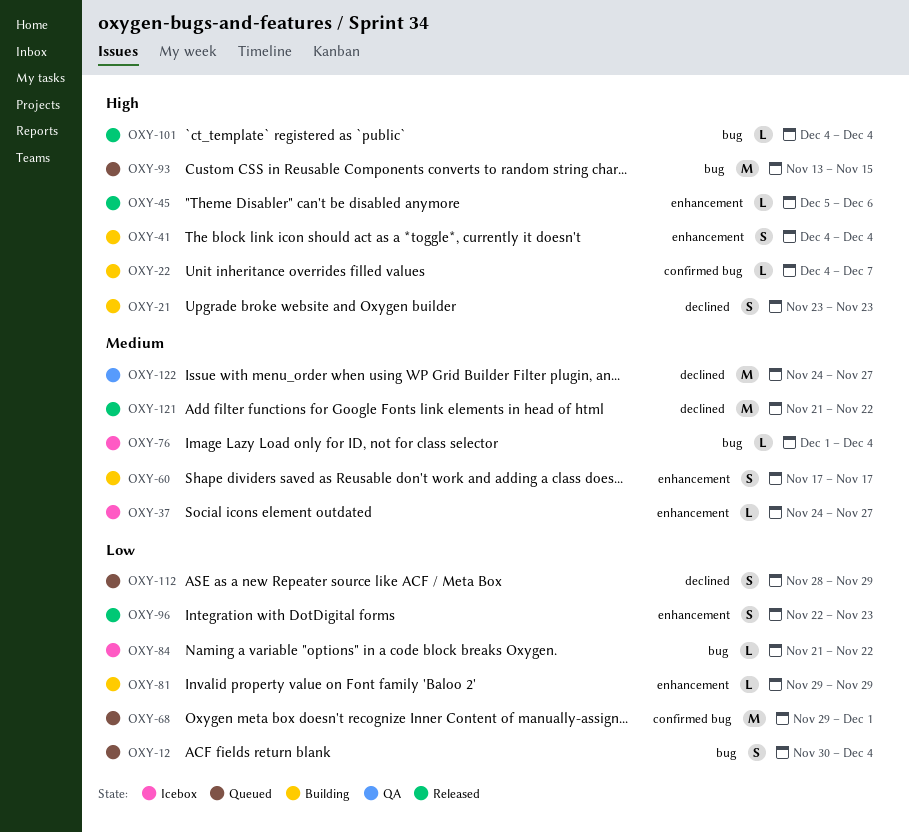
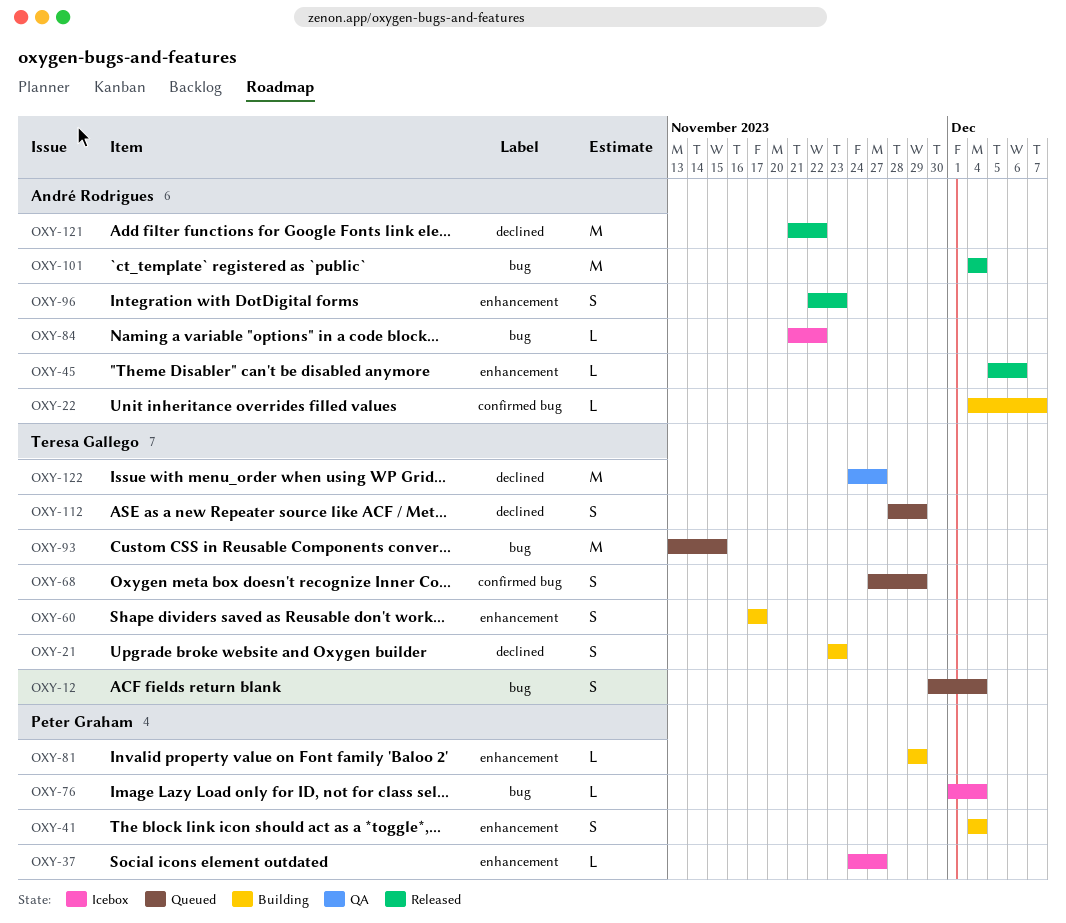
OXY-68, estimate: M -> S
OXY-68, start: Nov 29 -> Nov 27
OXY-68, due: Dec 1 -> Nov 29
OXY-101, estimate: L -> M

